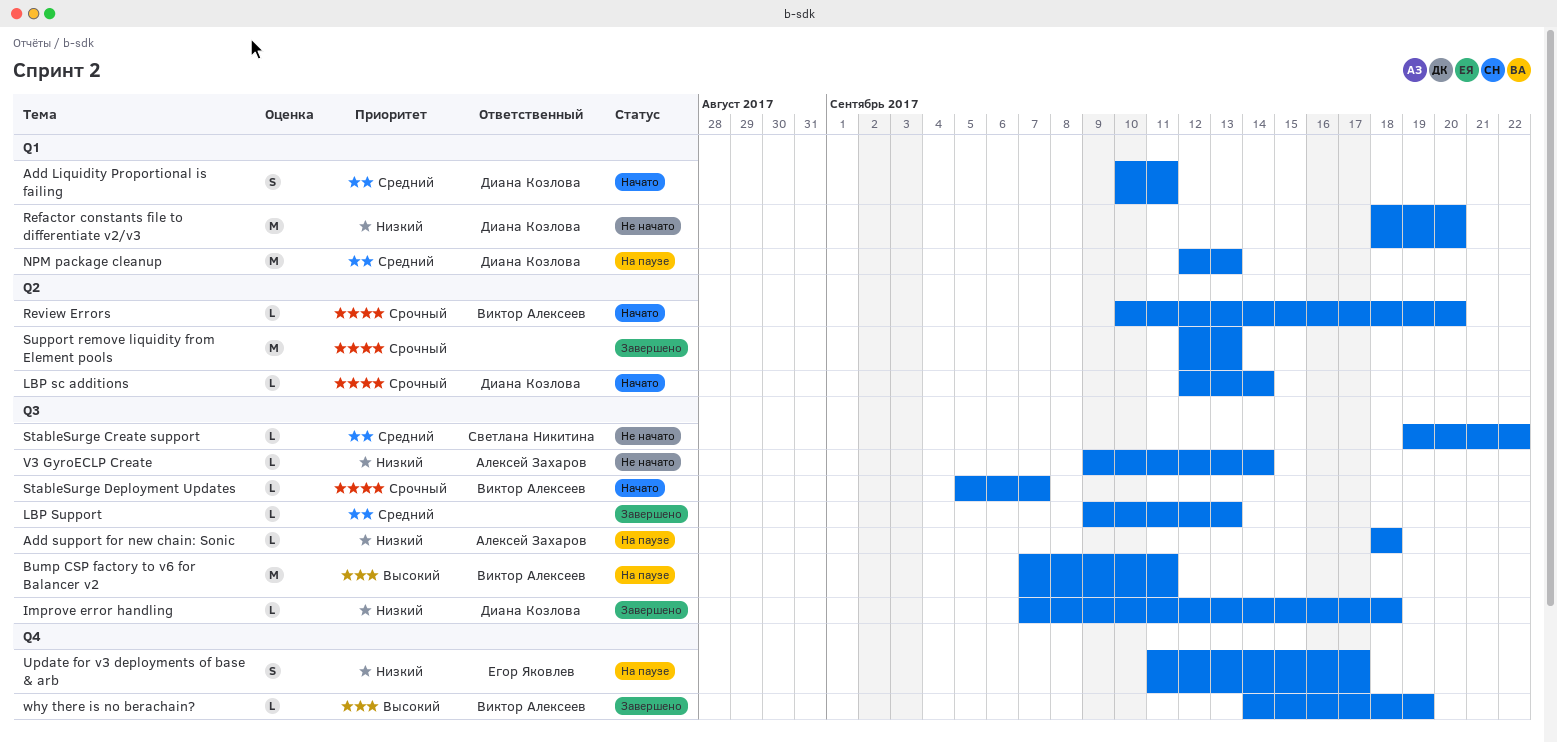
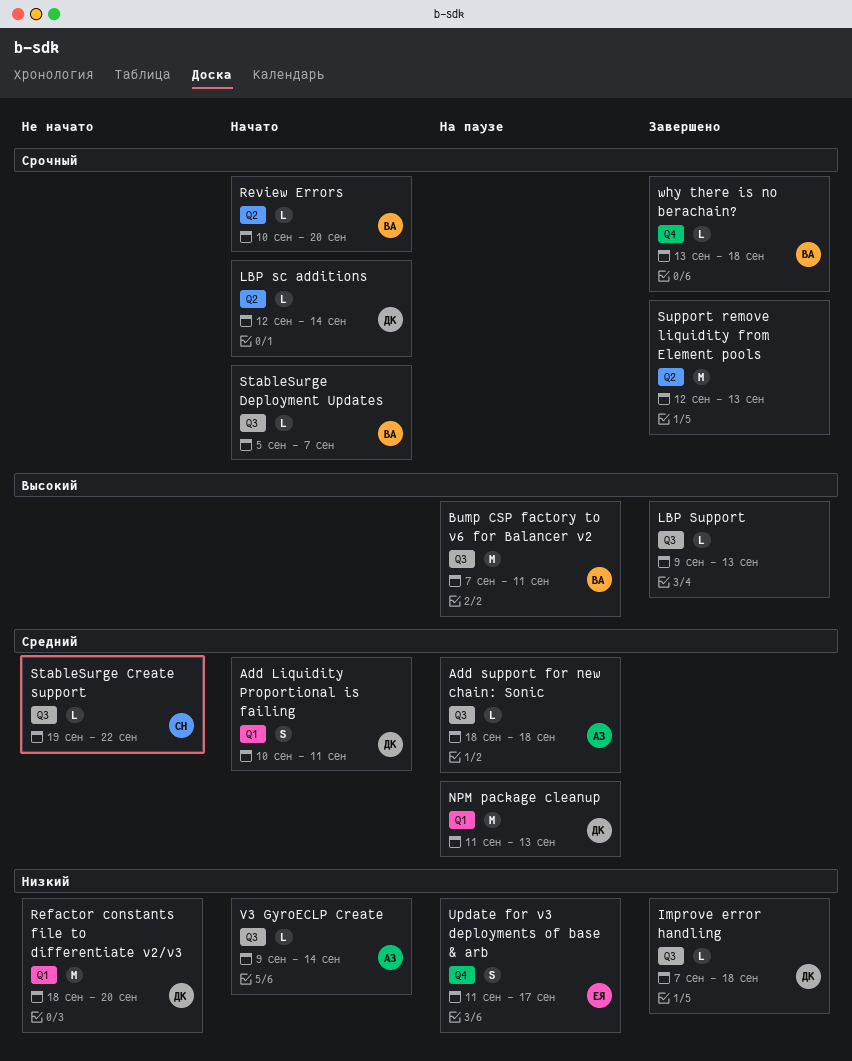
Add support for new chain: Sonic, priority: Низкий -> Средний
LBP Support, priority: Средний -> Высокий
NPM package cleanup, start: Sep 12 -> Sep 11
V3 GyroECLP Create, status: Не начато -> Начато
why there is no berachain?, priority: Высокий -> Срочный
why there is no berachain?, start: Sep 14 -> Sep 13
why there is no berachain?, due: Sep 19 -> Sep 18

